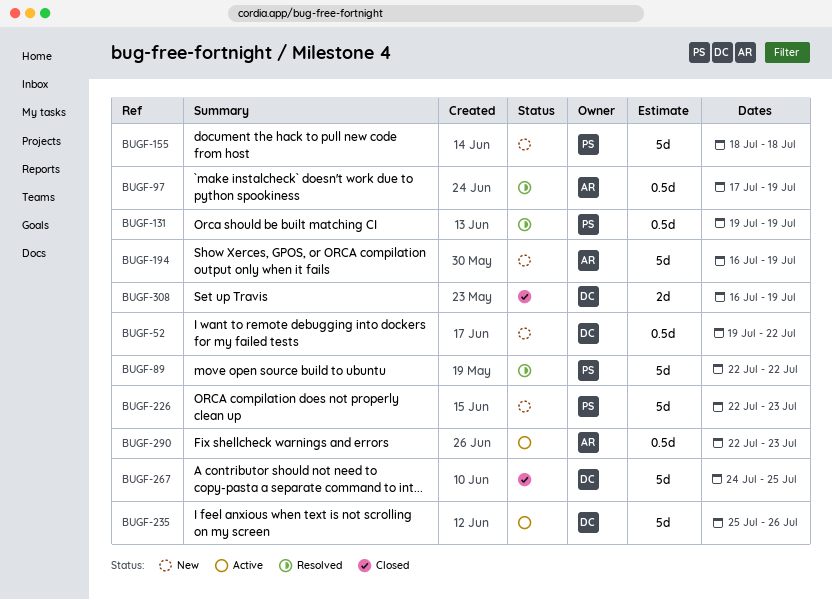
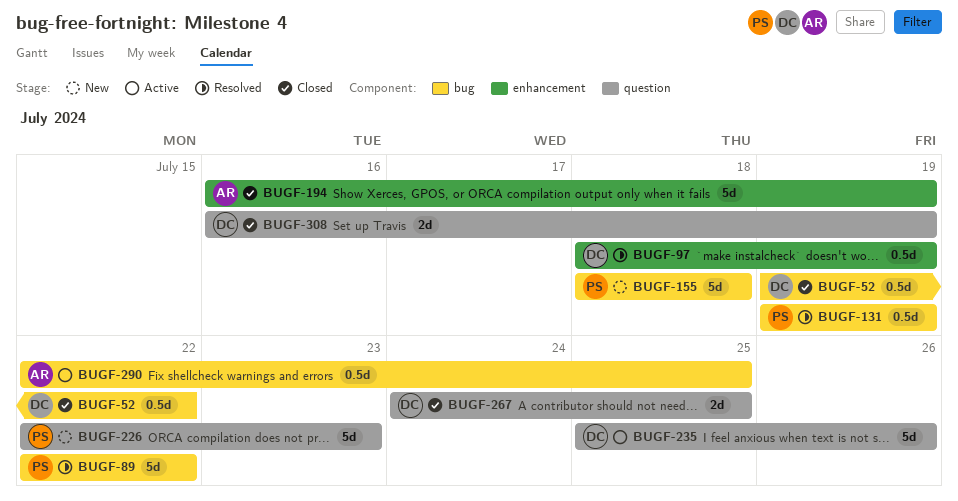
BUGF-52, status: New -> Closed
BUGF-97, owner: AR -> DC
BUGF-97, start: Jul 17 -> Jul 18
BUGF-194, status: New -> Closed
BUGF-267, estimate: 5d -> 2d
BUGF-290, due: Jul 23 -> Jul 25

